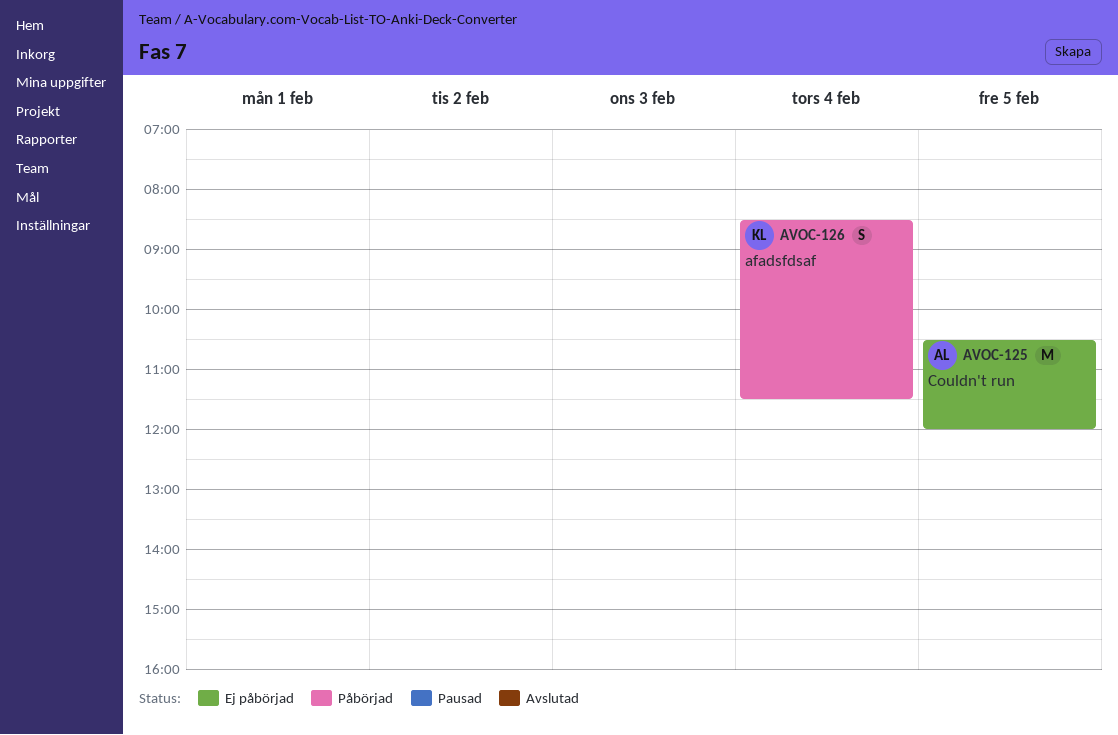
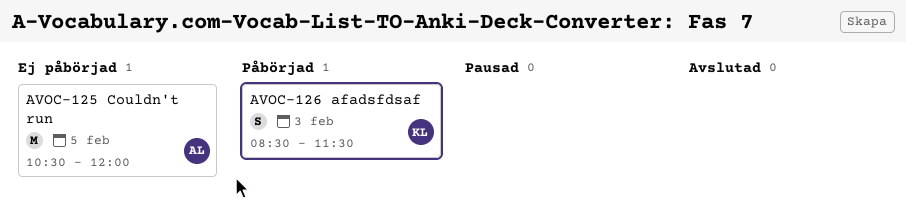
AVOC-126, day: Feb 4 -> Feb 3

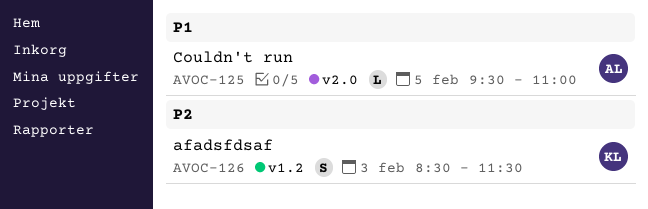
AVOC-125, estimate: M -> L
AVOC-125, begins: 10:30 -> 09:30
AVOC-125, ends: 12:00 -> 11:00

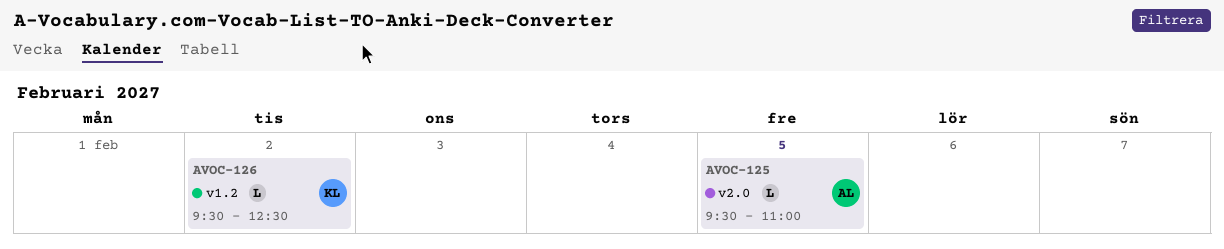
AVOC-126, estimate: S -> L
AVOC-126, day: Feb 3 -> Feb 2
AVOC-126, begins: 08:30 -> 09:30
AVOC-126, ends: 11:30 -> 12:30

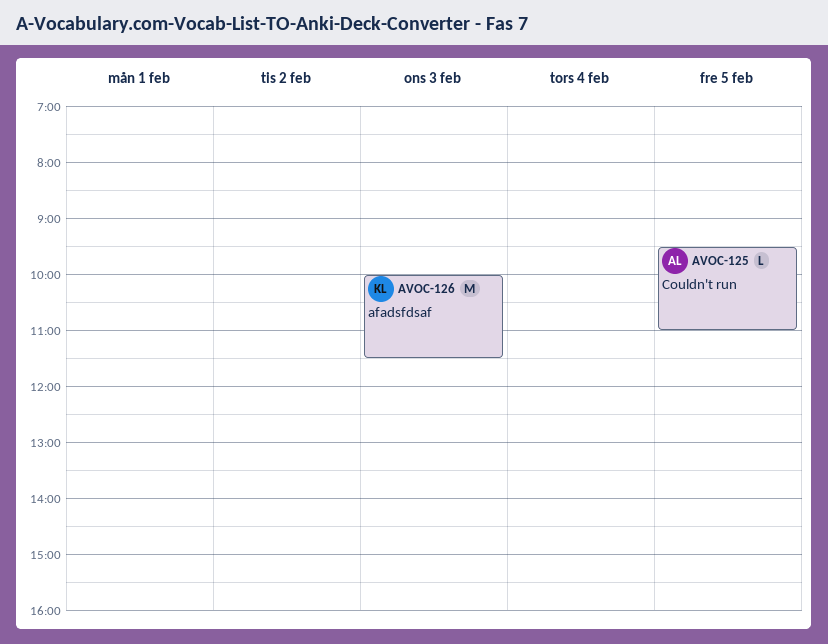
AVOC-126, estimate: L -> M
AVOC-126, day: Feb 2 -> Feb 3
AVOC-126, begins: 09:30 -> 10:00
AVOC-126, ends: 12:30 -> 11:30

